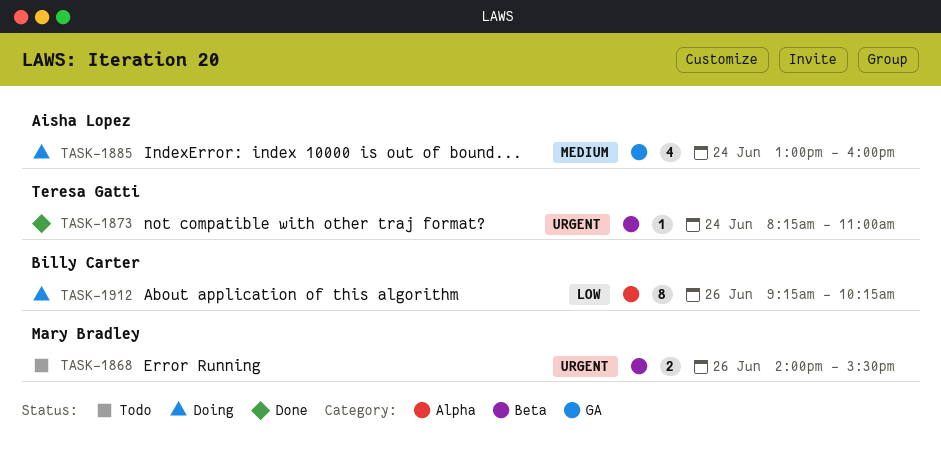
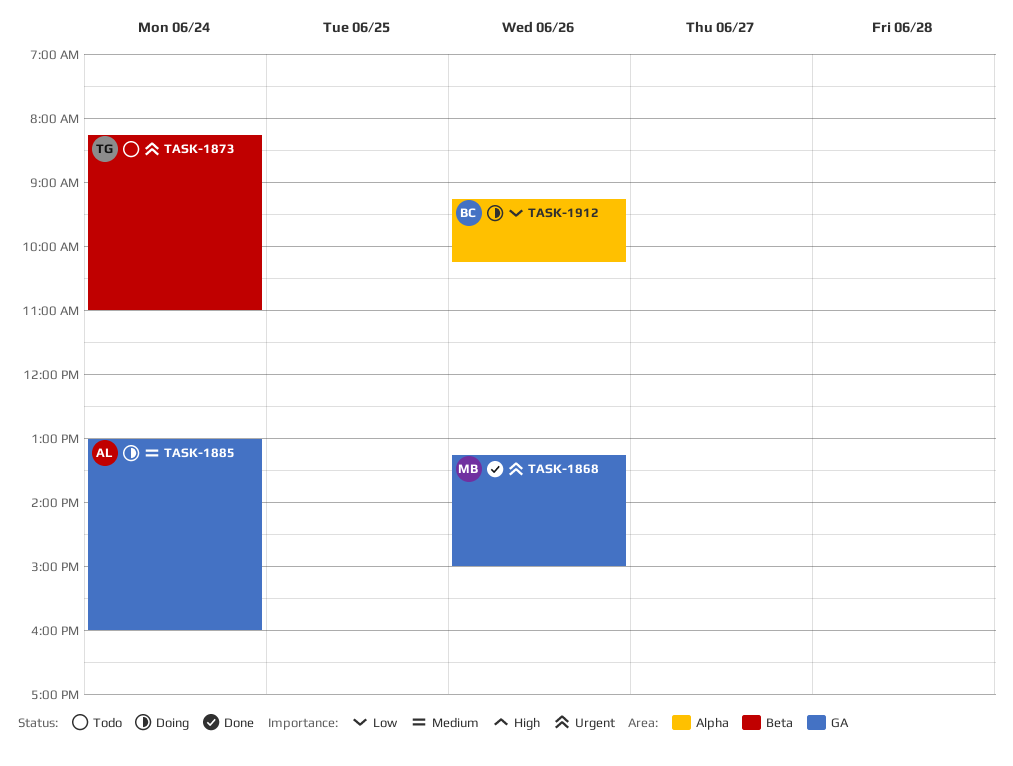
TASK-1868, status: Todo -> Done
TASK-1868, label: Beta -> GA
TASK-1868, begins: 14:00 -> 13:15
TASK-1868, ends: 15:30 -> 15:00
TASK-1873, status: Done -> Todo

